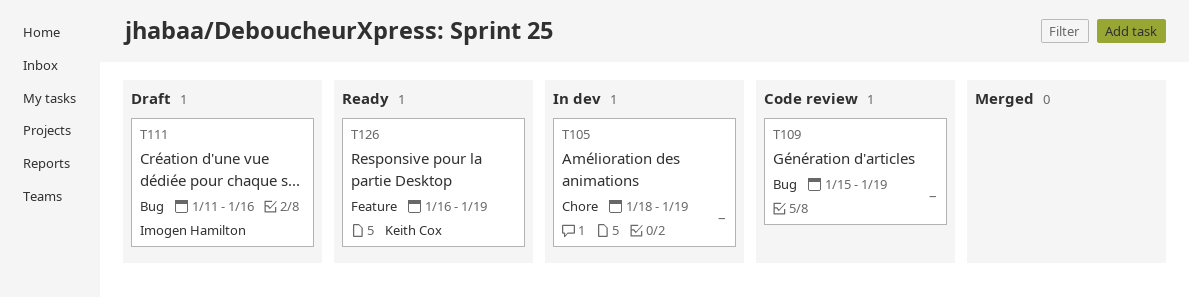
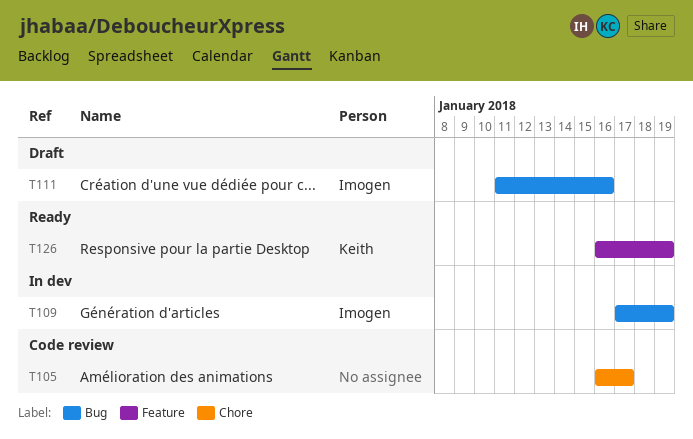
T105, status: In dev -> Code review
T105, start: Jan 18 -> Jan 16
T105, due: Jan 19 -> Jan 17
T109, status: Code review -> In dev
T109, owner: none -> Imogen Hamilton
T109, start: Jan 15 -> Jan 17

